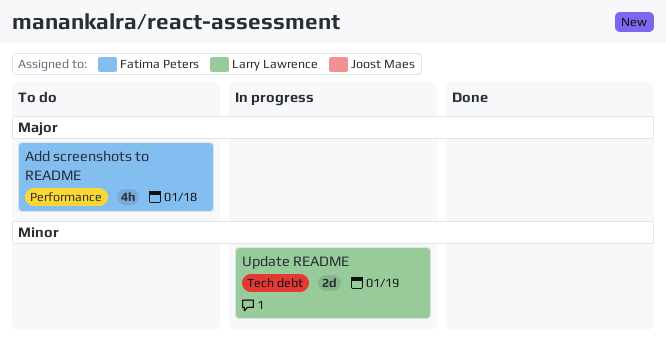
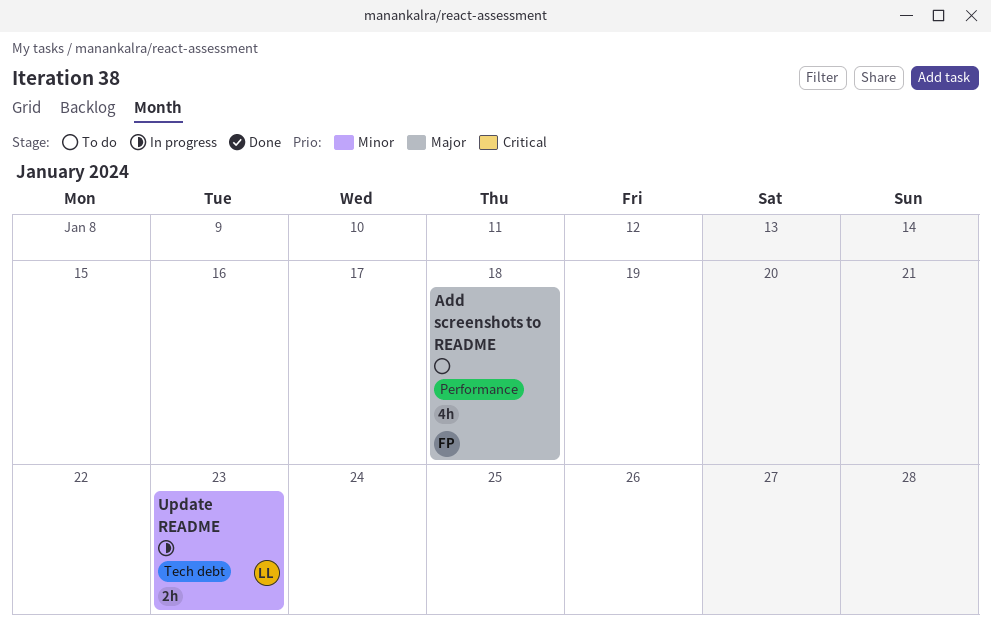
Update README, estimate: 2d -> 2h
Update README, due: Jan 19 -> Jan 23

